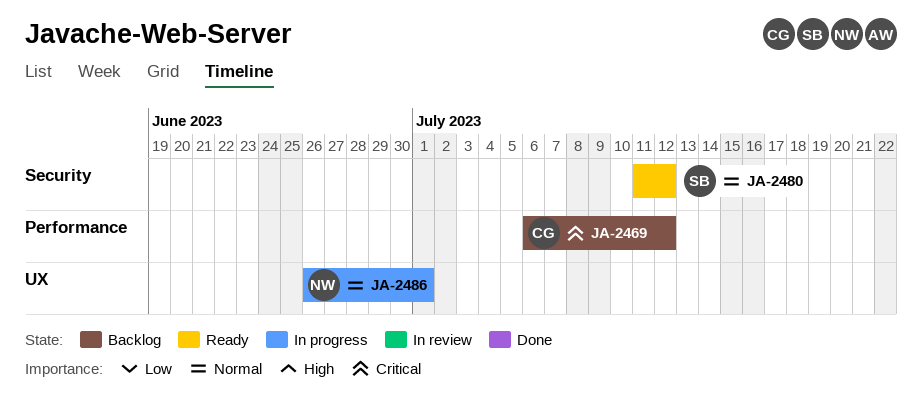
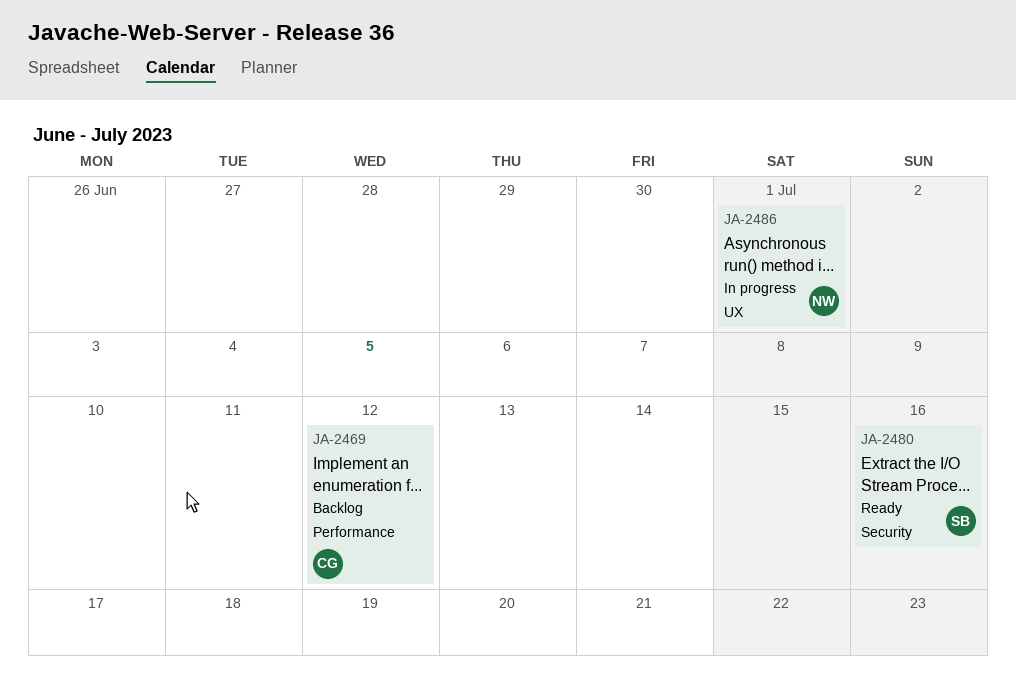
JA-2480, due: Jul 12 -> Jul 16

